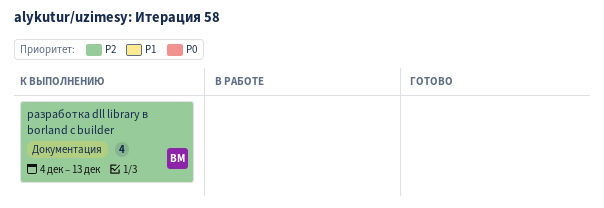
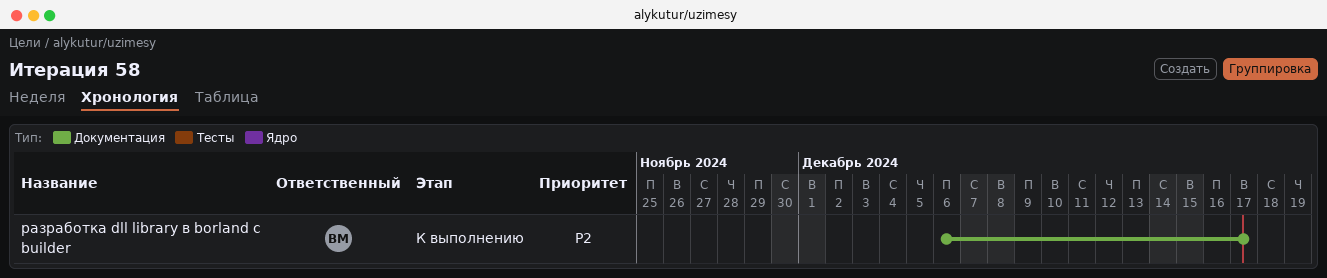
разработка dll library в borland c builder, start: Dec 4 -> Dec 6
разработка dll library в borland c builder, due: Dec 13 -> Dec 17

